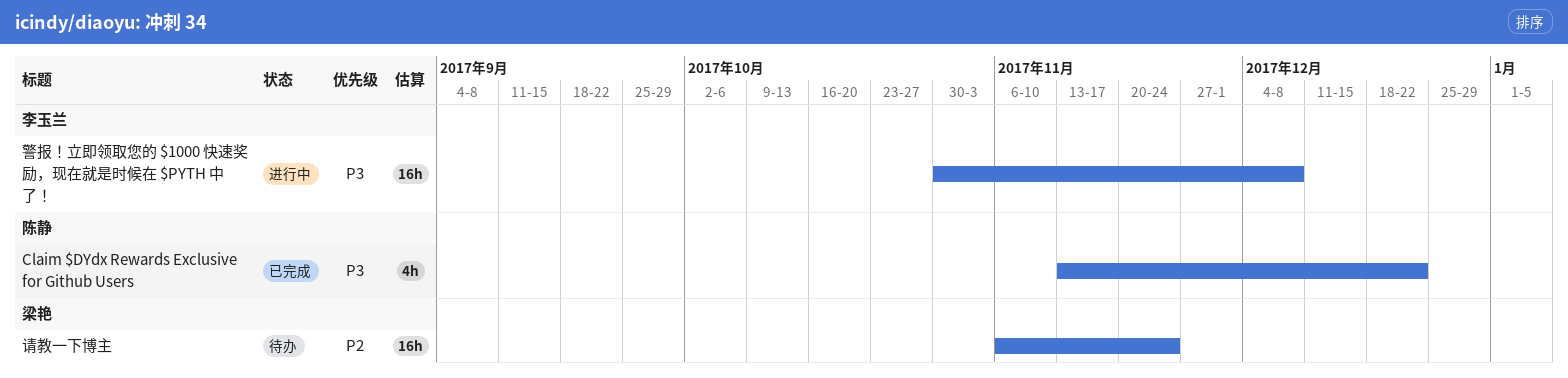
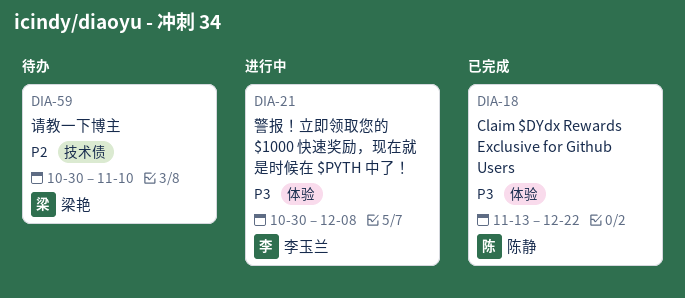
请教一下博主, start: Nov 6 -> Oct 30
请教一下博主, due: Nov 24 -> Nov 10

